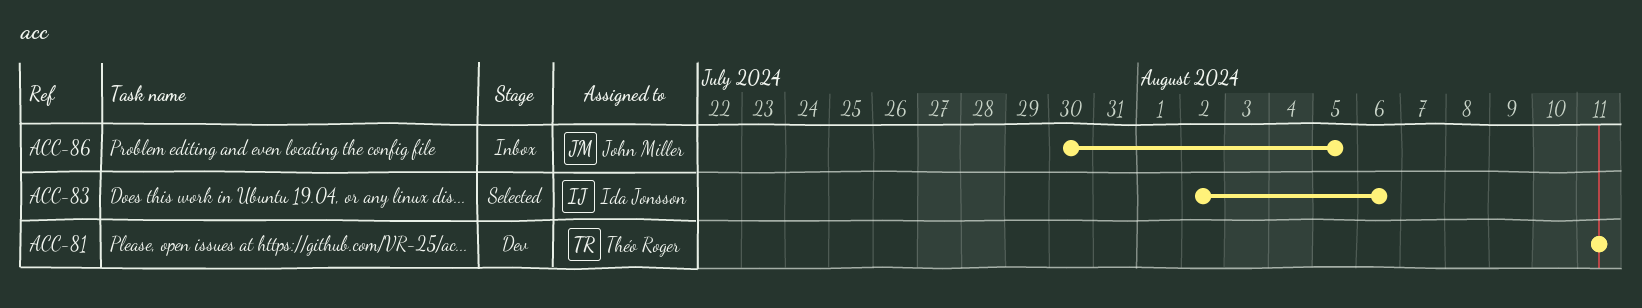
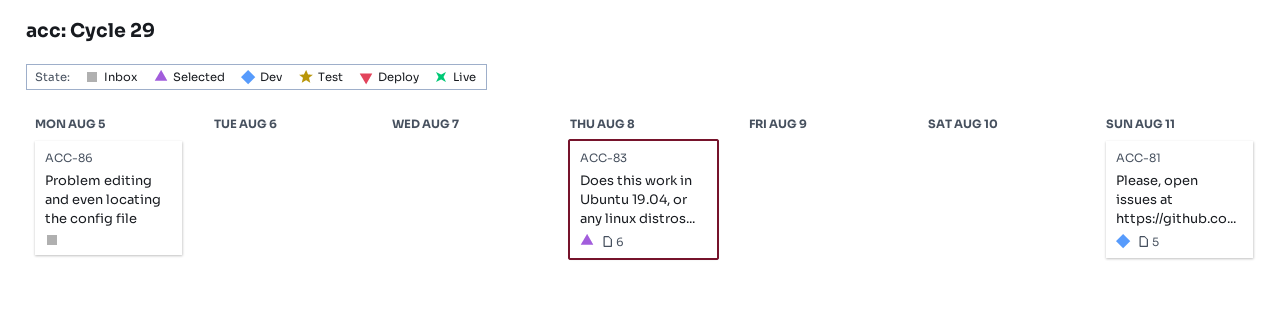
ACC-83, due: Aug 6 -> Aug 8

